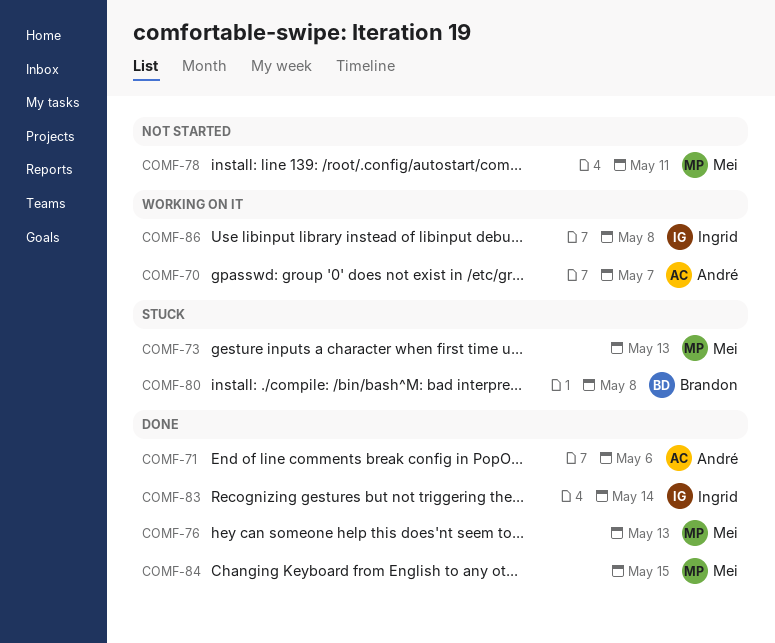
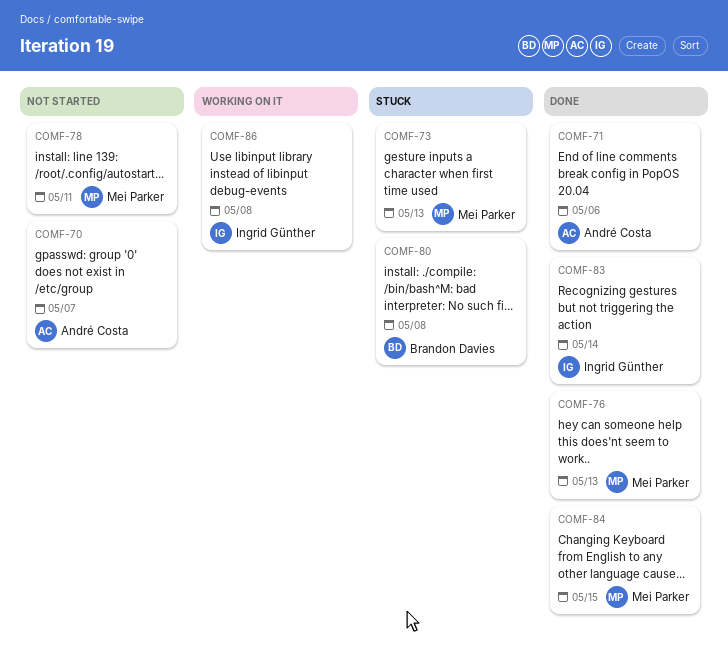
COMF-70, status: Working on it -> Not started

